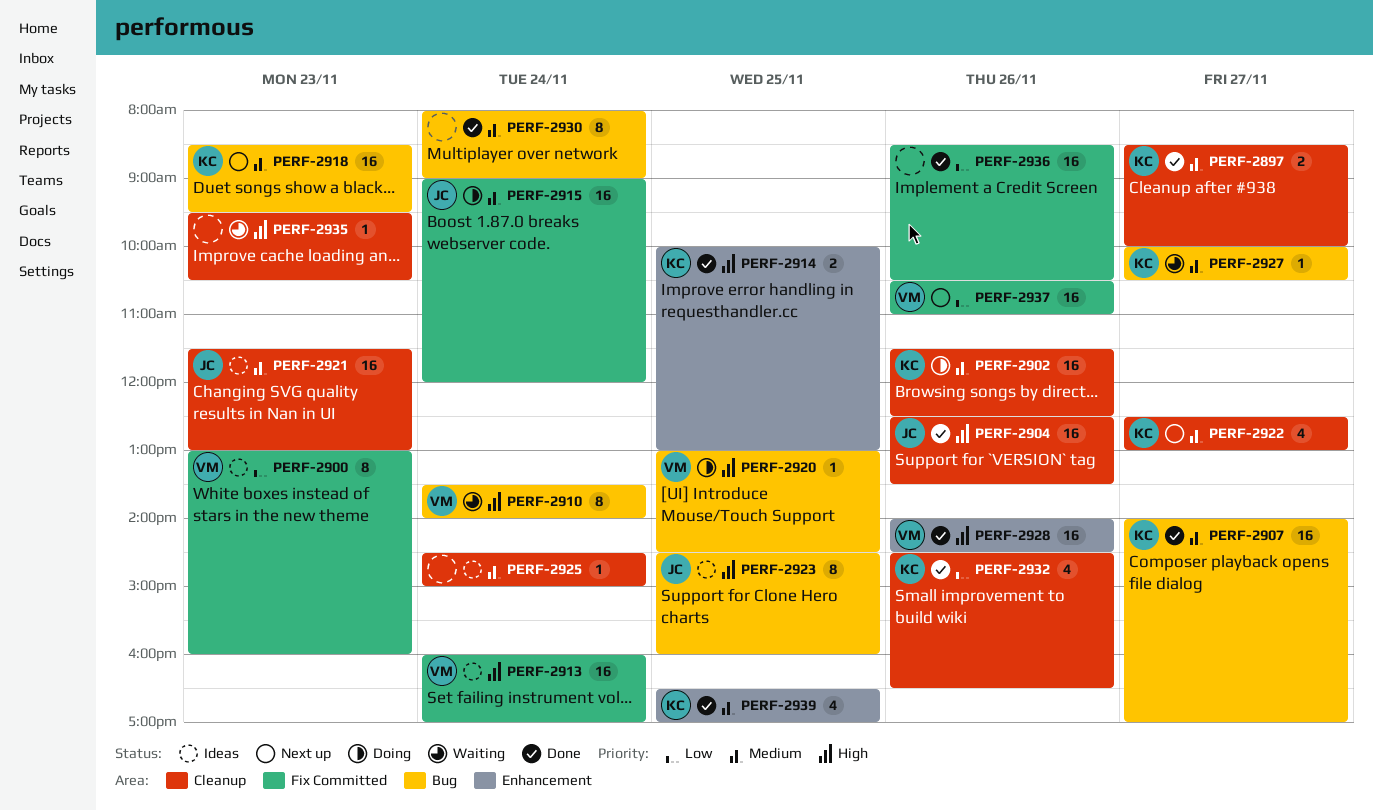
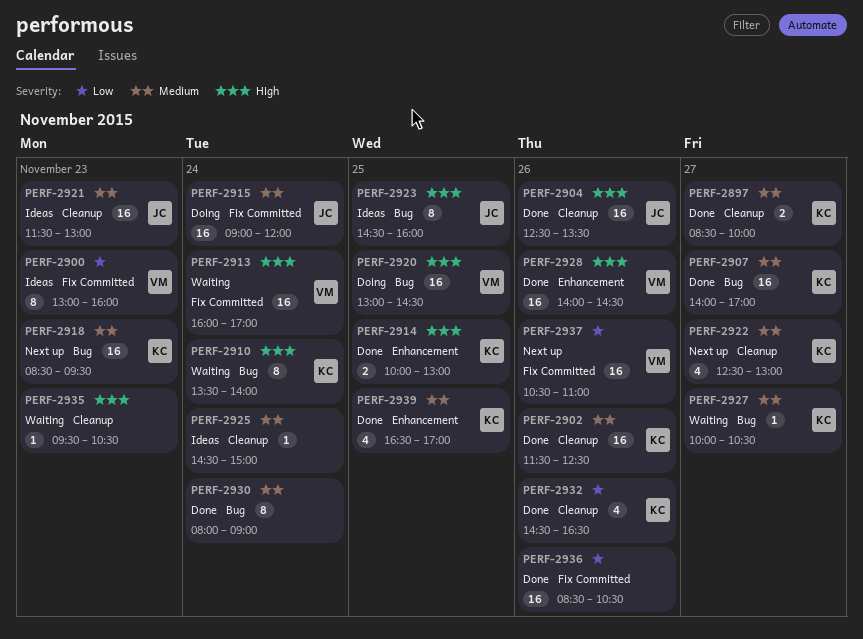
PERF-2902, status: Doing -> Done
PERF-2910, owner: VM -> KC
PERF-2913, status: Ideas -> Waiting
PERF-2920, estimate: 1 -> 16

